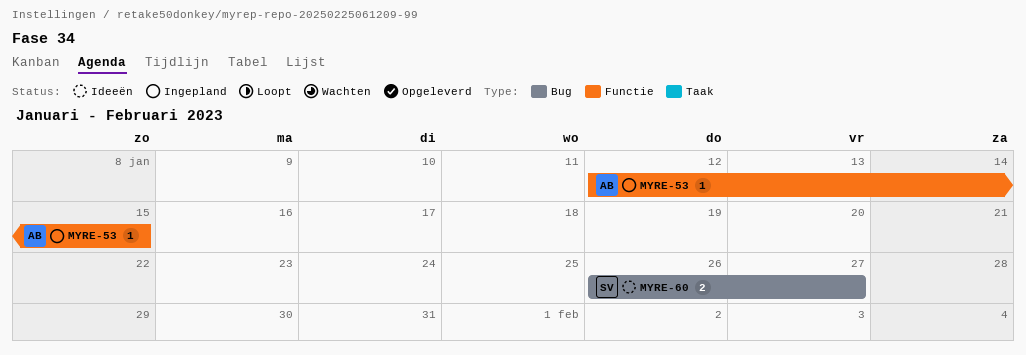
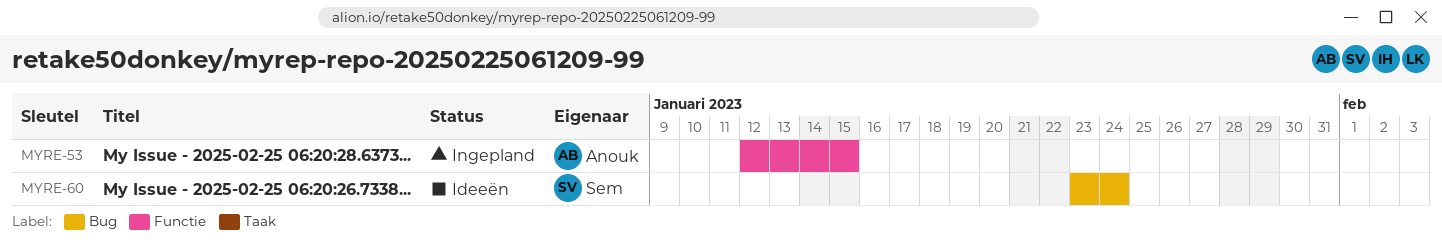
MYRE-60, start: Jan 26 -> Jan 23
MYRE-60, due: Jan 27 -> Jan 24

